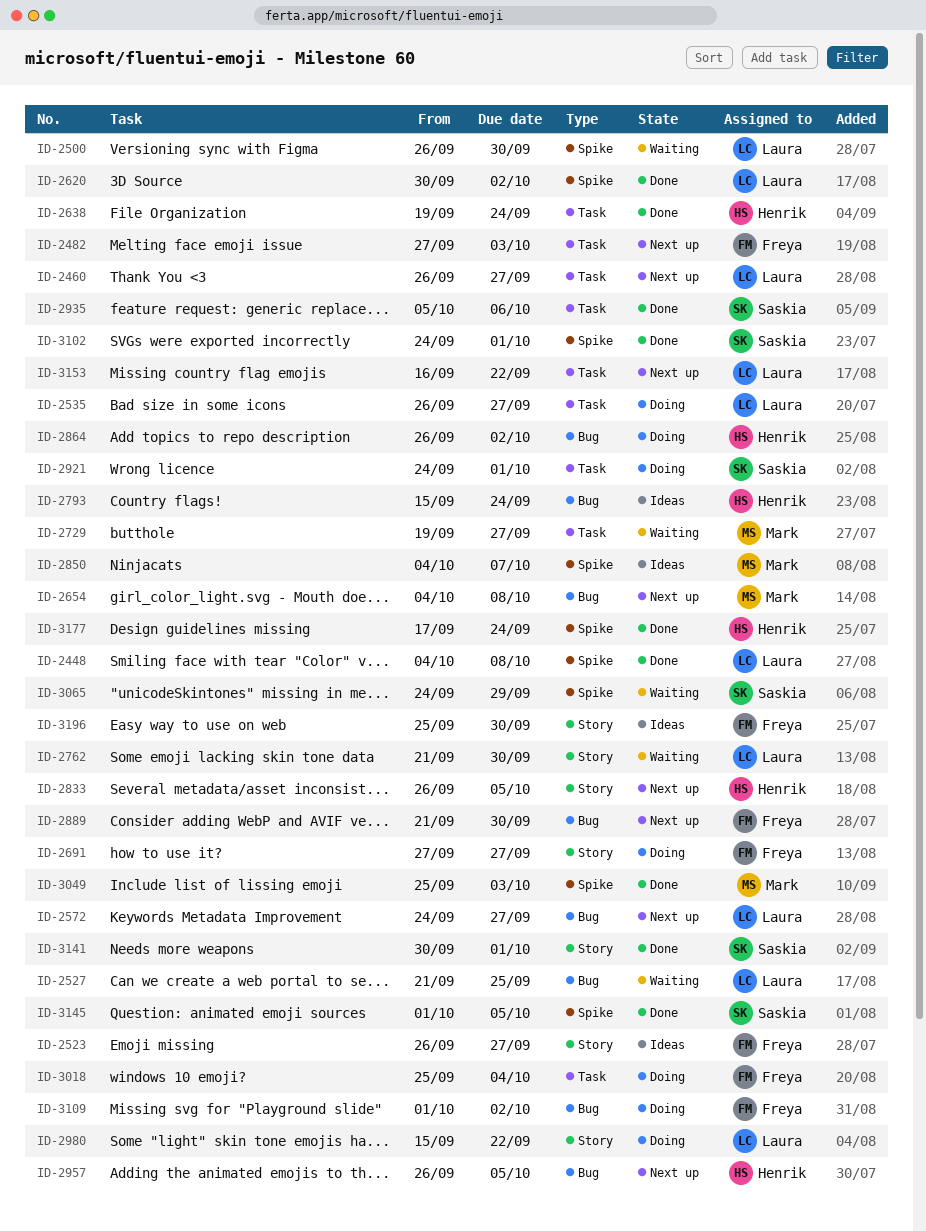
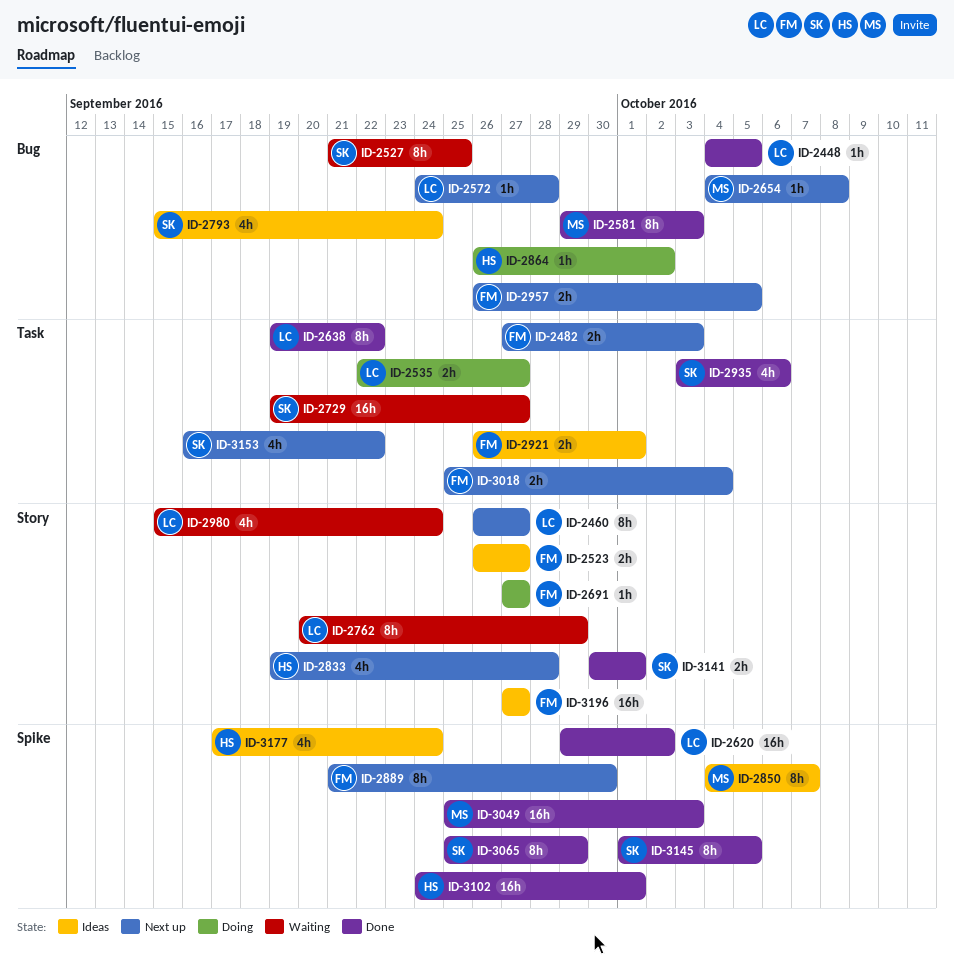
ID-2448, label: Spike -> Bug
ID-2448, due: Oct 8 -> Oct 5
ID-2460, label: Task -> Story
ID-2500: present -> none
ID-2527, owner: Laura -> Saskia
ID-2535, start: Sep 26 -> Sep 22
ID-2572, due: Sep 27 -> Sep 28
ID-2581: none -> present
ID-2620, start: Sep 30 -> Sep 29
ID-2638, owner: Henrik -> Laura
ID-2638, due: Sep 24 -> Sep 22
ID-2729, owner: Mark -> Saskia
ID-2762, start: Sep 21 -> Sep 20
ID-2762, due: Sep 30 -> Sep 29
ID-2793, owner: Henrik -> Saskia
ID-2833, start: Sep 26 -> Sep 19
ID-2833, due: Oct 5 -> Sep 28
ID-2889, label: Bug -> Spike
ID-2921, status: Doing -> Ideas
ID-2921, owner: Saskia -> Freya
ID-2921, start: Sep 24 -> Sep 26
ID-2935, start: Oct 5 -> Oct 3
ID-2957, owner: Henrik -> Freya
ID-2980, status: Doing -> Waiting
ID-2980, due: Sep 22 -> Sep 24
ID-3018, status: Doing -> Next up
ID-3065, status: Waiting -> Done
ID-3065, start: Sep 24 -> Sep 25
ID-3102, owner: Saskia -> Henrik
ID-3109: present -> none
ID-3153, owner: Laura -> Saskia
ID-3177, status: Done -> Ideas
ID-3196, start: Sep 25 -> Sep 27
ID-3196, due: Sep 30 -> Sep 27

